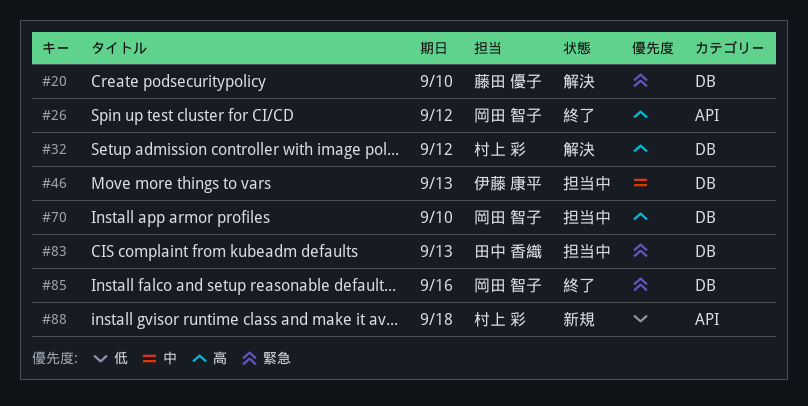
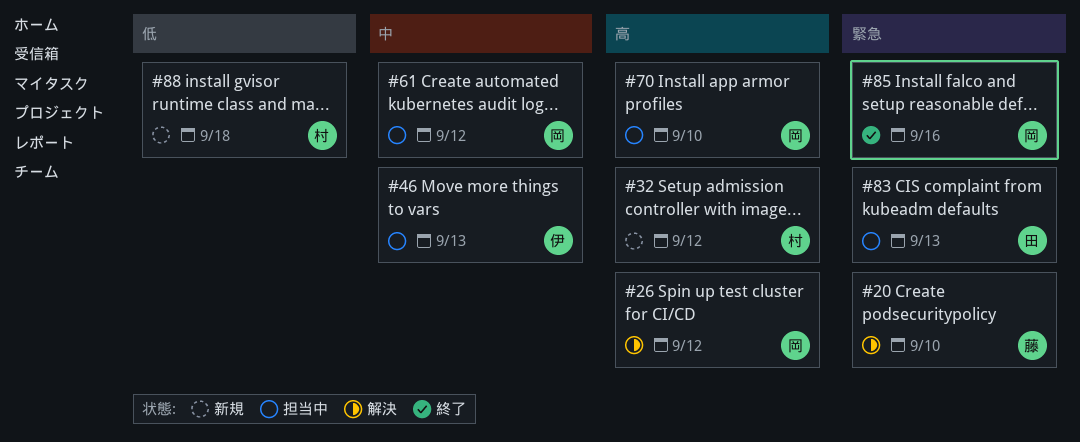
#26, status: 終了 -> 解決
#32, status: 解決 -> 新規
#61: none -> present

